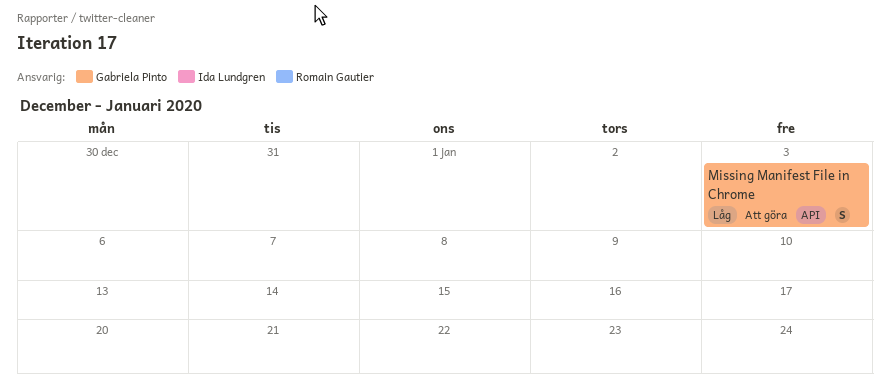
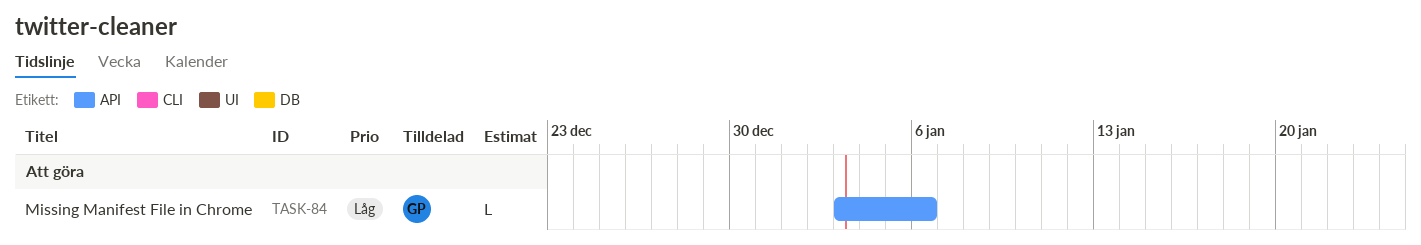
Missing Manifest File in Chrome, estimate: S -> L
Missing Manifest File in Chrome, due: Jan 3 -> Jan 6

